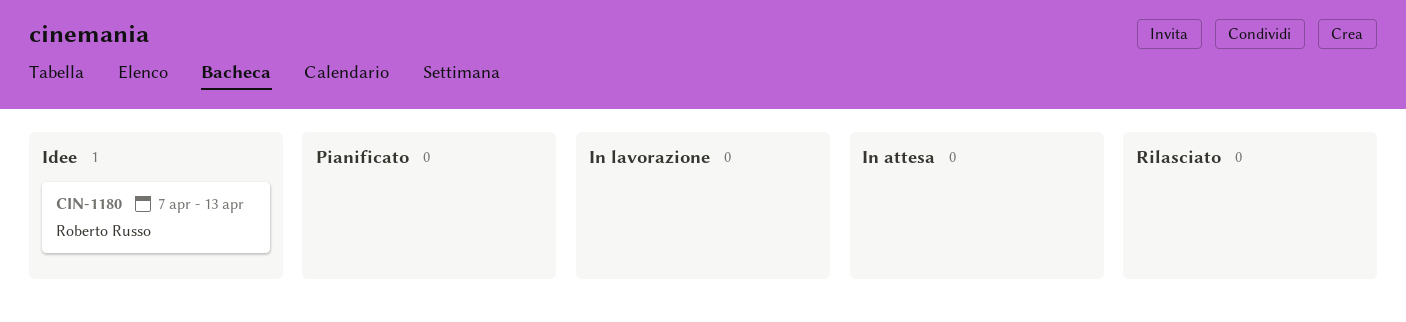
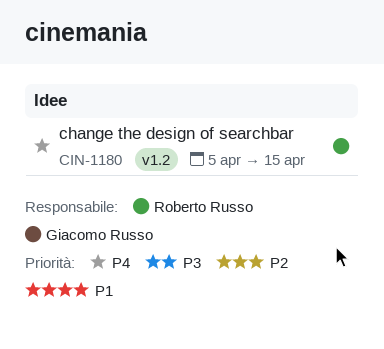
CIN-1180, start: Apr 7 -> Apr 5
CIN-1180, due: Apr 13 -> Apr 15

